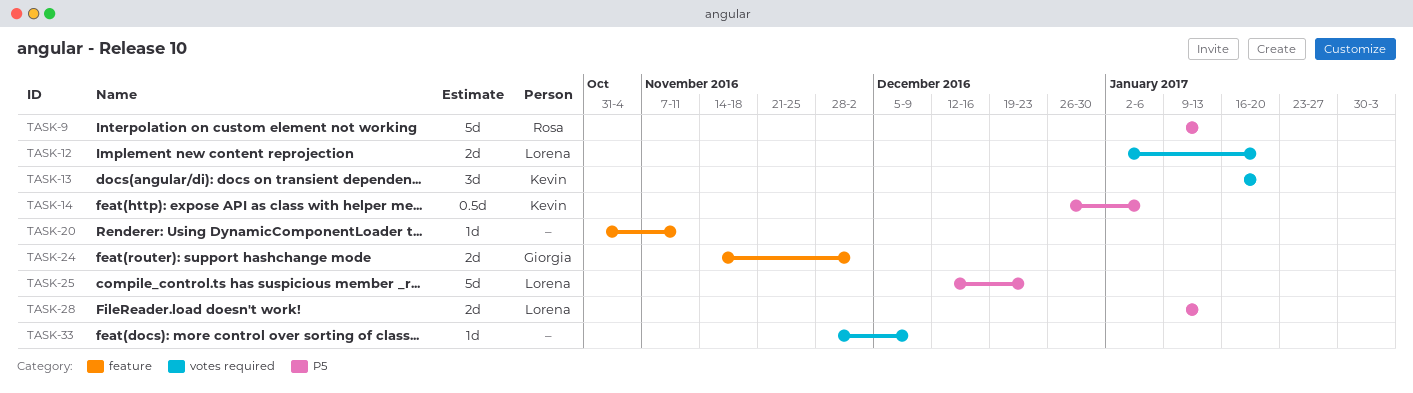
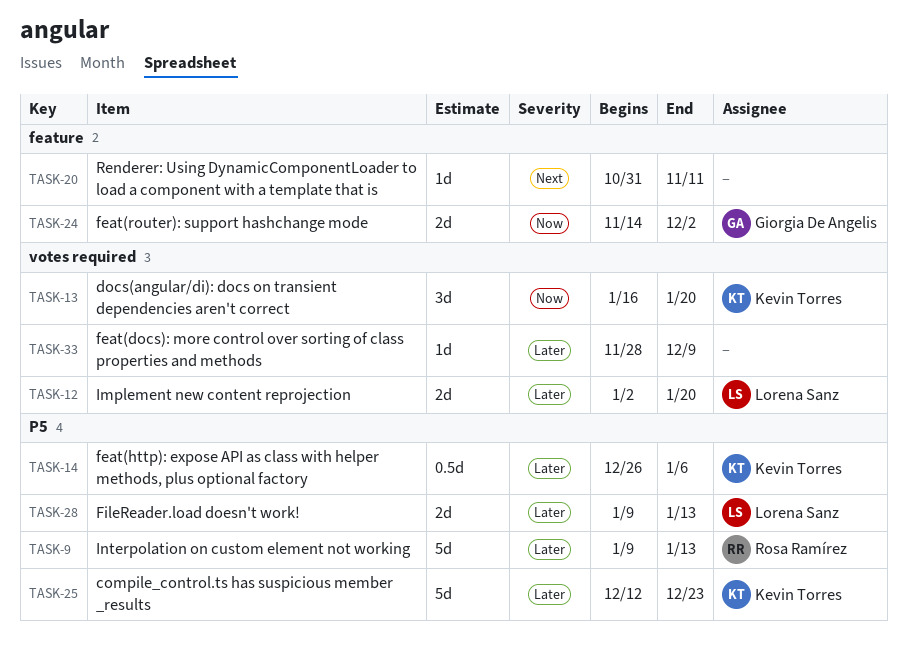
TASK-25, owner: Lorena Sanz -> Kevin Torres

